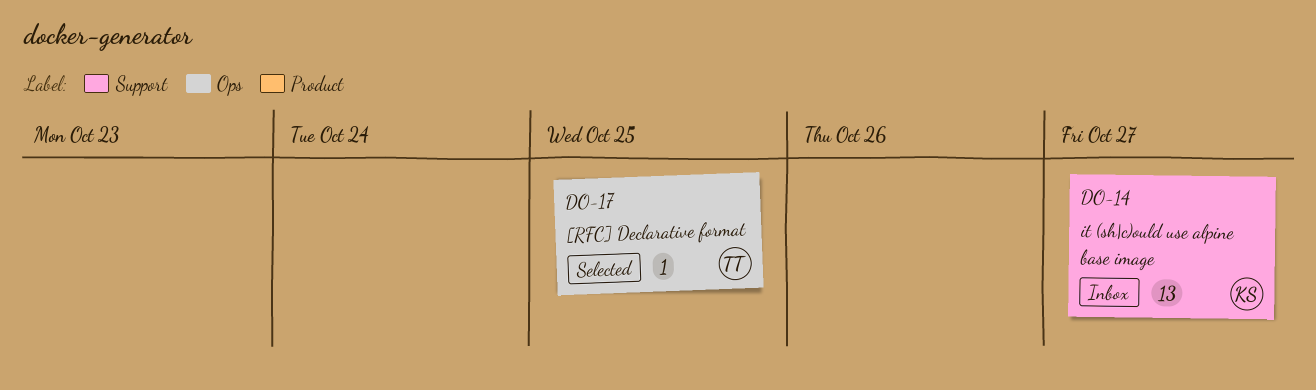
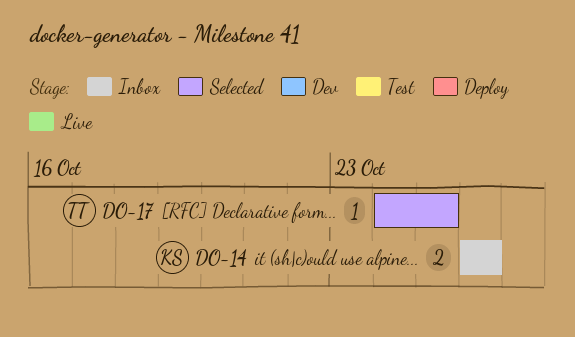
DO-14, estimate: 13 -> 2
DO-14, due: Oct 27 -> Oct 26

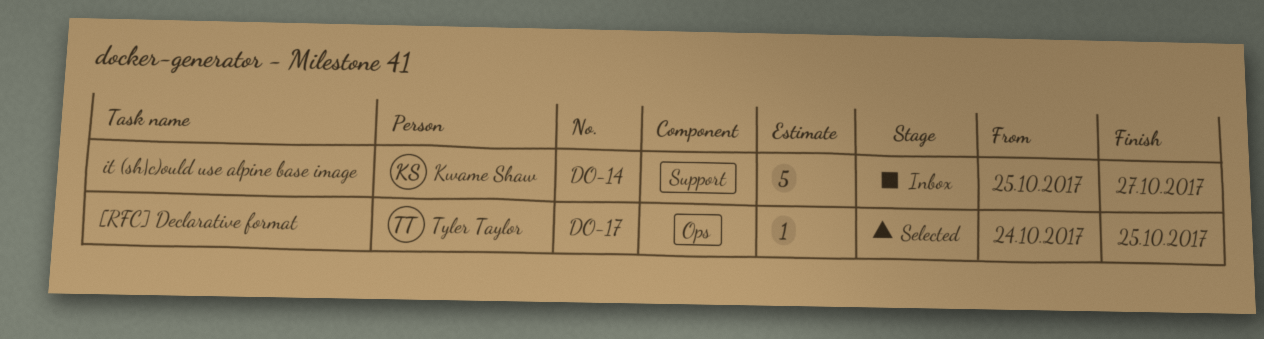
DO-14, estimate: 2 -> 5
DO-14, start: Oct 26 -> Oct 25
DO-14, due: Oct 26 -> Oct 27

